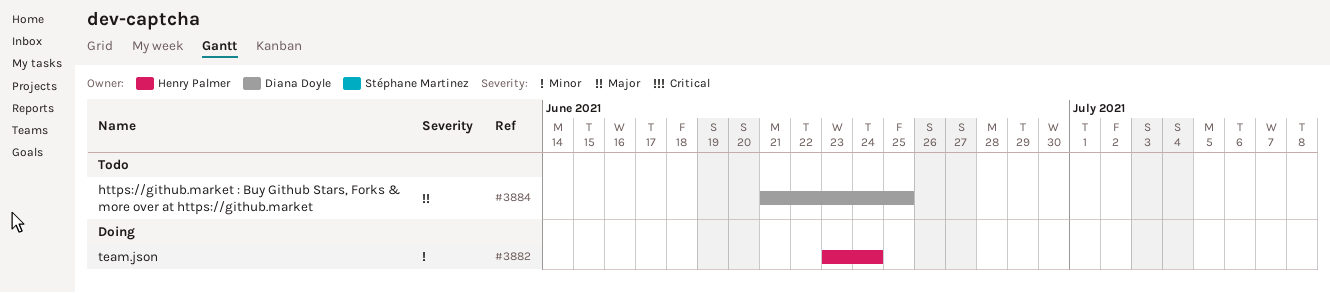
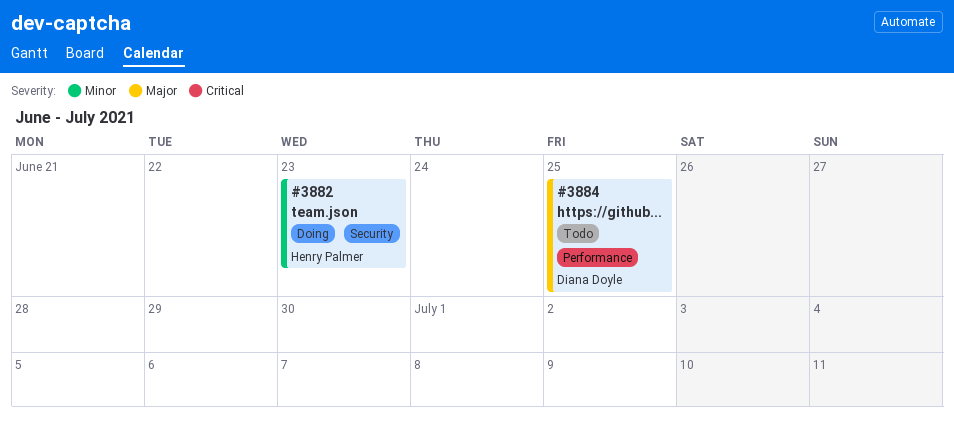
#3882, due: Jun 24 -> Jun 23

